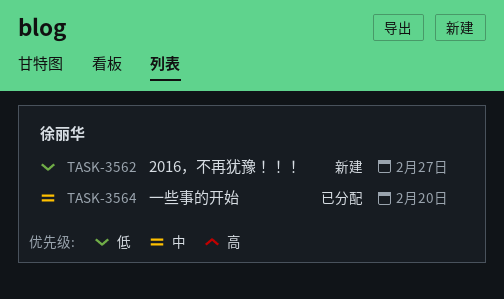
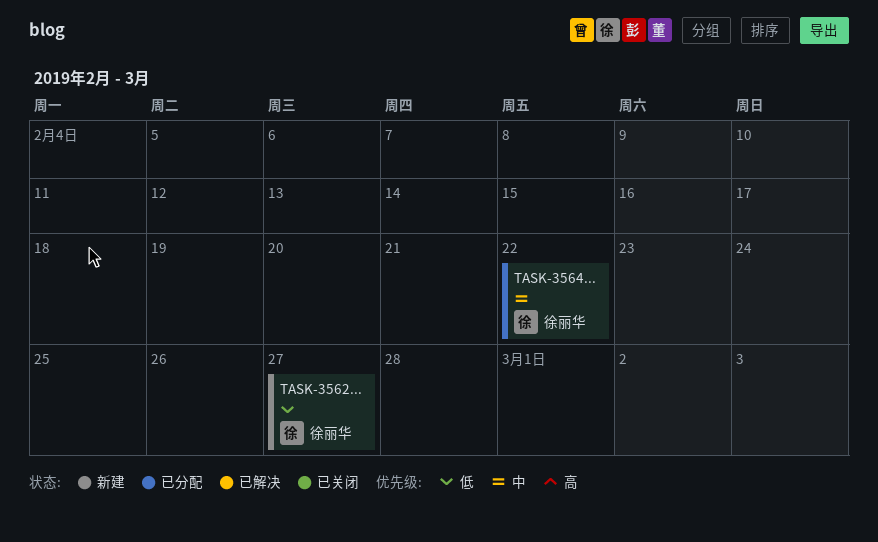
TASK-3564, due: Feb 20 -> Feb 22

